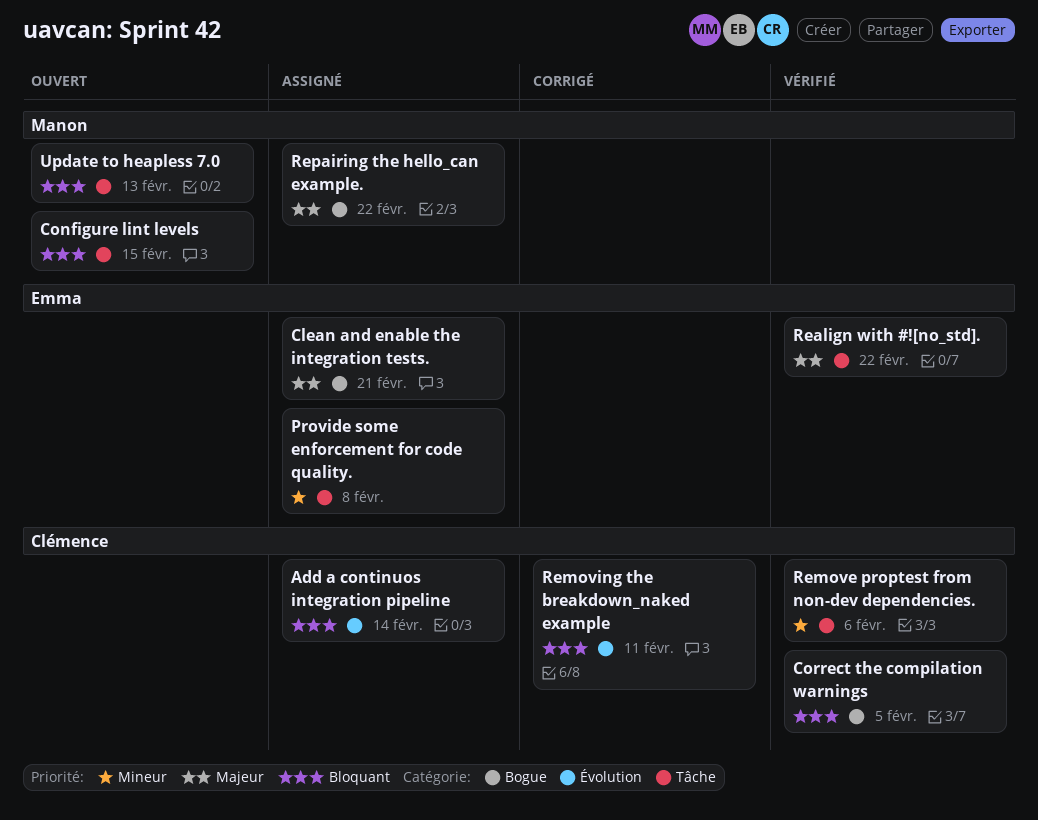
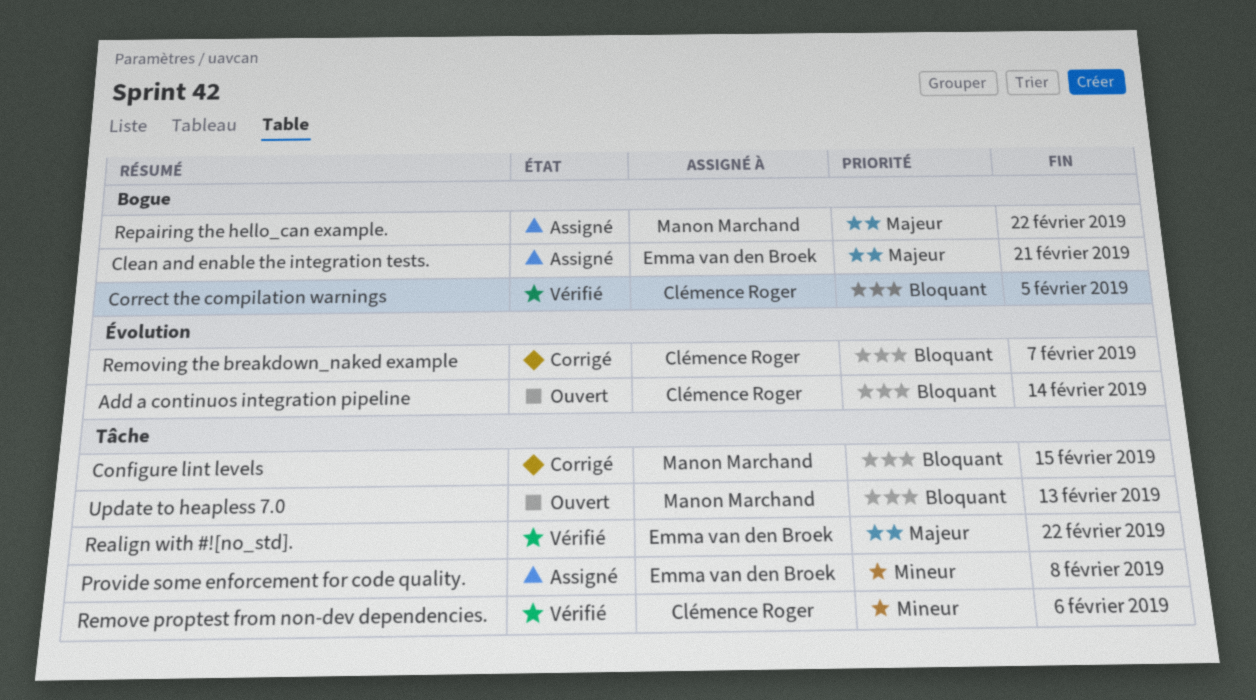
Add a continuos integration pipeline, status: Assigné -> Ouvert
Configure lint levels, status: Ouvert -> Corrigé
Removing the breakdown_naked example, due: Feb 11 -> Feb 7

